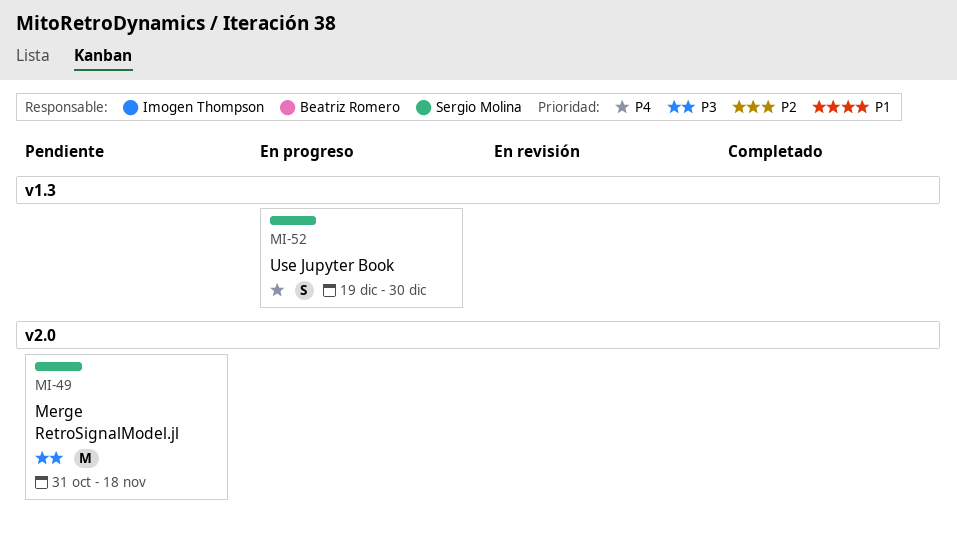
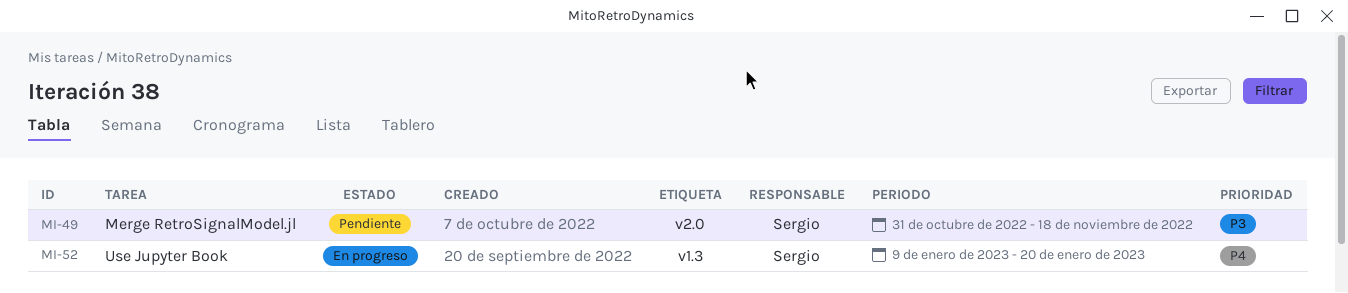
MI-52, start: Dec 19 -> Jan 9
MI-52, due: Dec 30 -> Jan 20

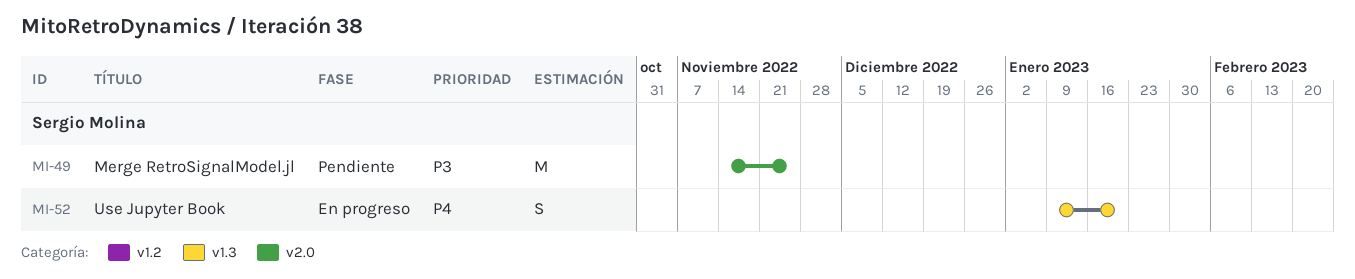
MI-49, start: Oct 31 -> Nov 14
MI-49, due: Nov 18 -> Nov 25

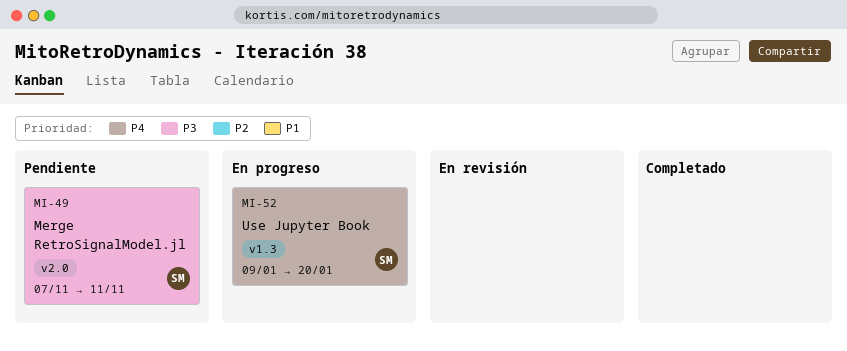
MI-49, start: Nov 14 -> Nov 7
MI-49, due: Nov 25 -> Nov 11

